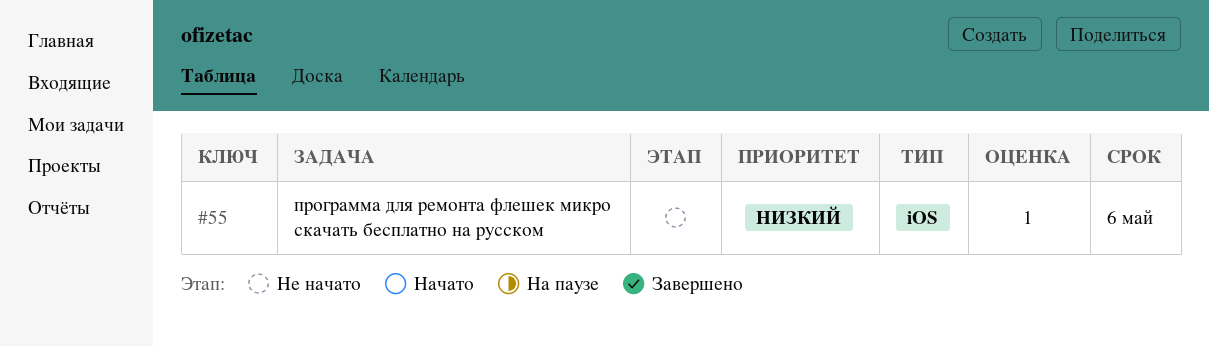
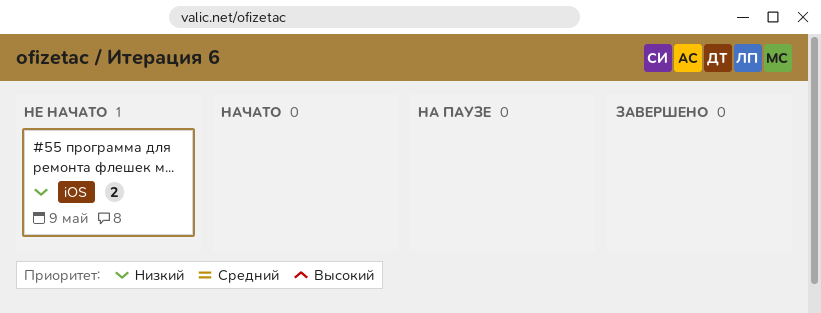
#55, estimate: 1 -> 2
#55, due: May 6 -> May 9

